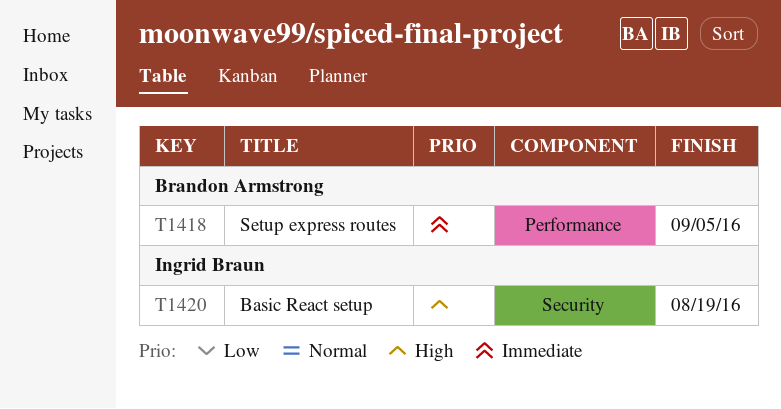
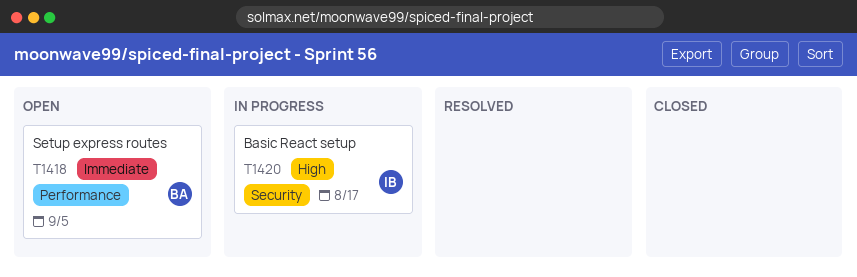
T1420, due: Aug 19 -> Aug 17

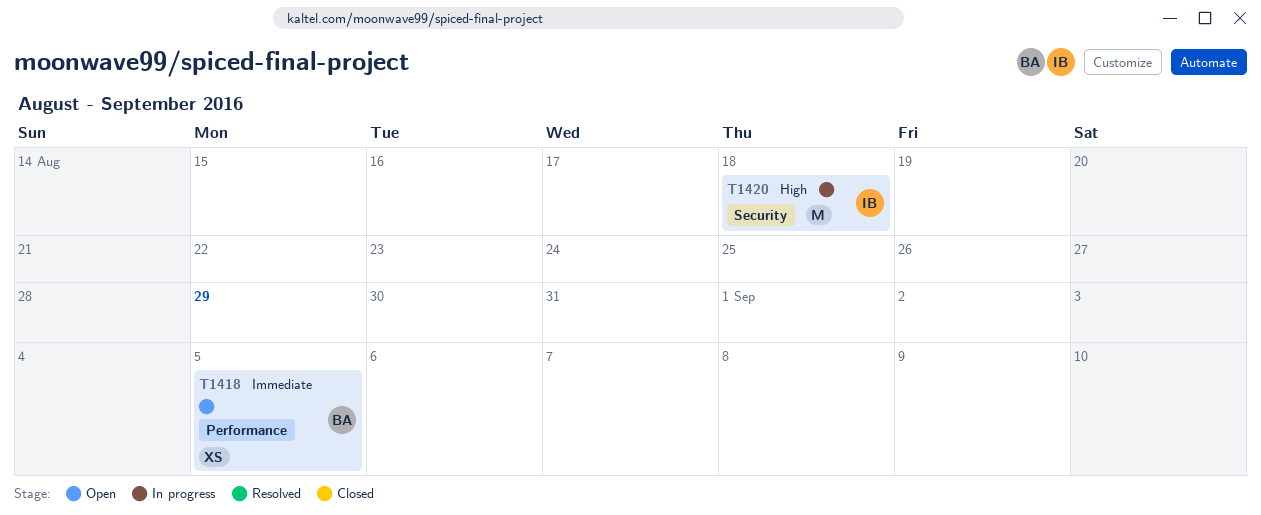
T1420, due: Aug 17 -> Aug 18

